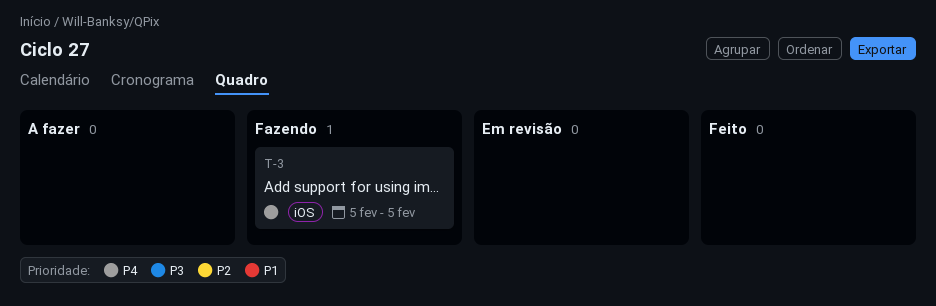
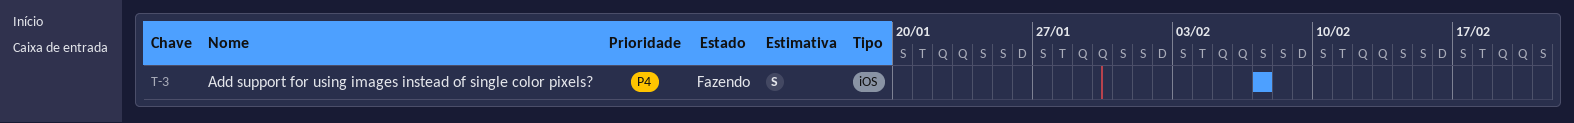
T-3, start: Feb 5 -> Feb 7
T-3, due: Feb 5 -> Feb 7

